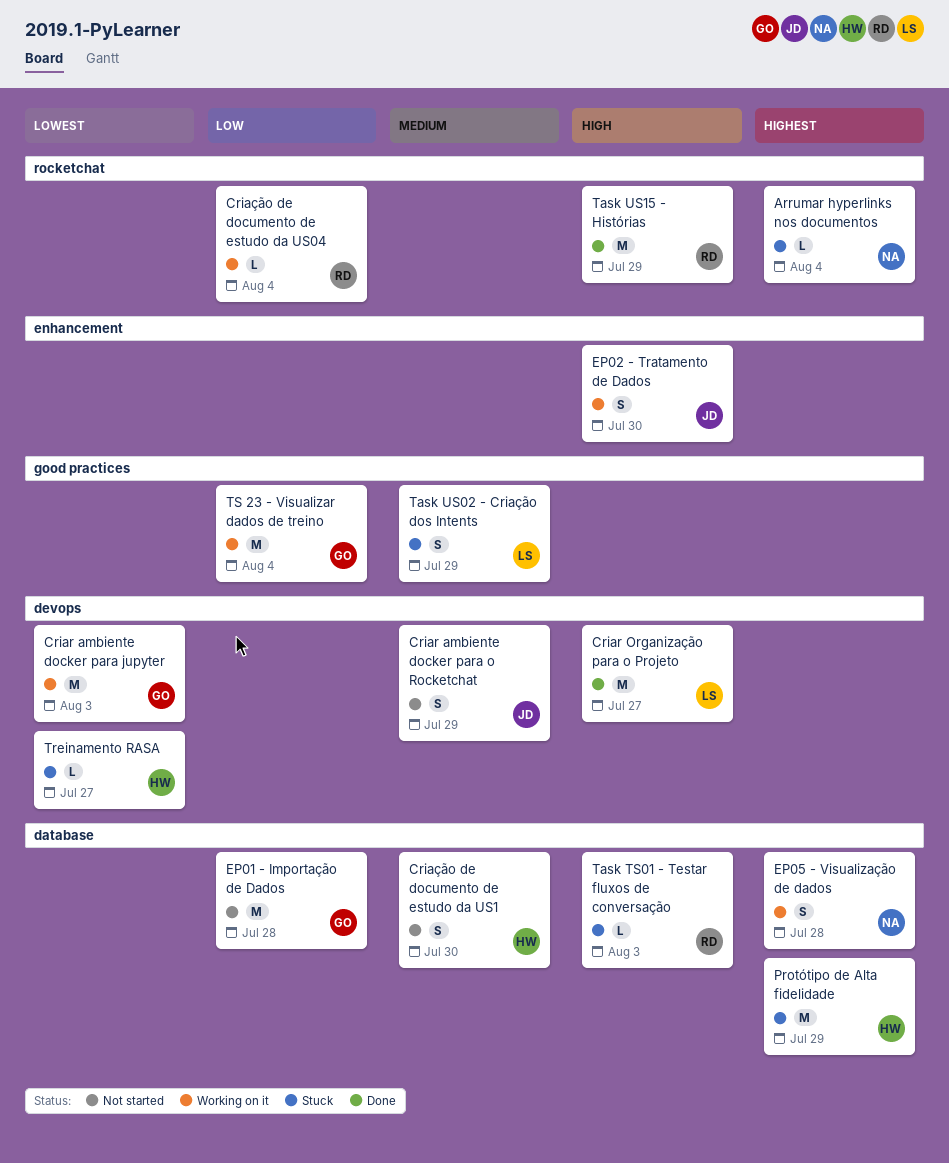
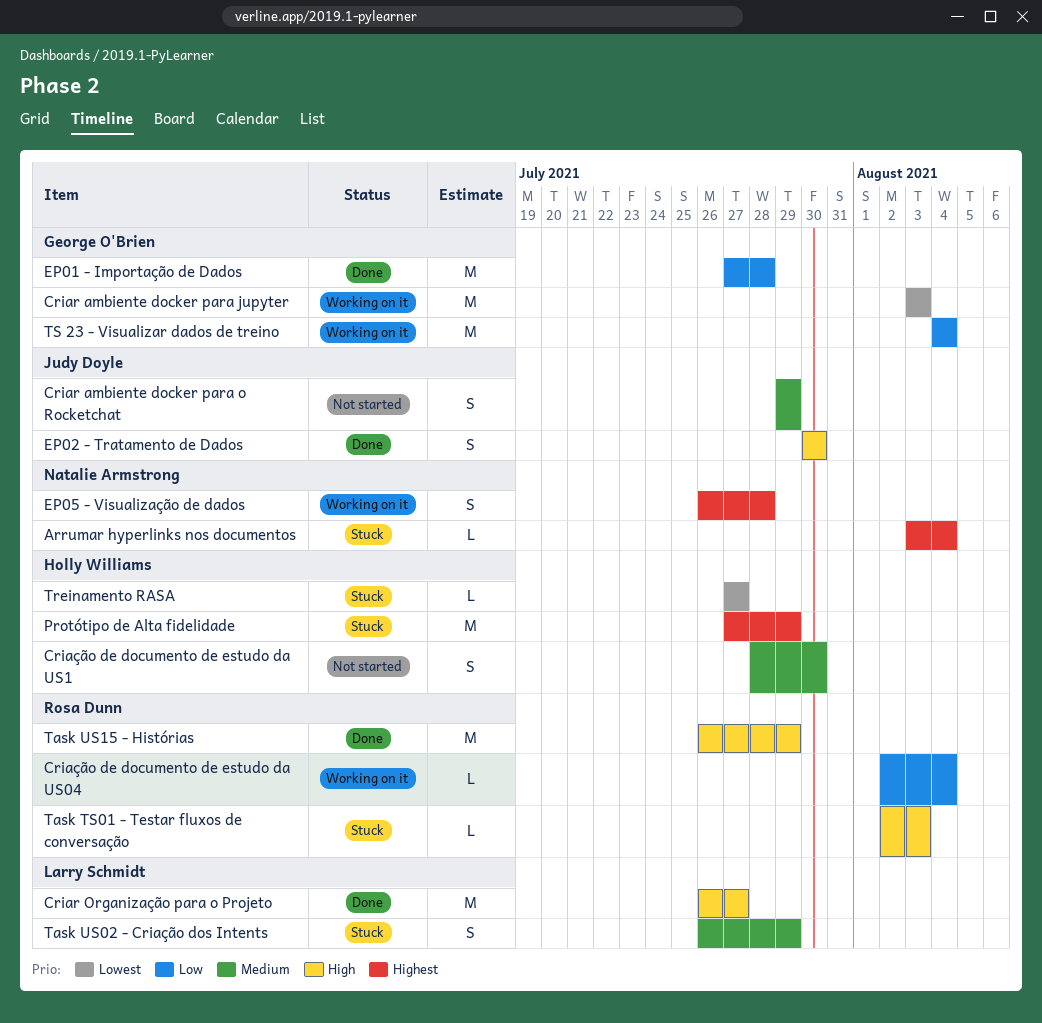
EP01 - Importação de Dados, status: Not started -> Done
EP02 - Tratamento de Dados, status: Working on it -> Done

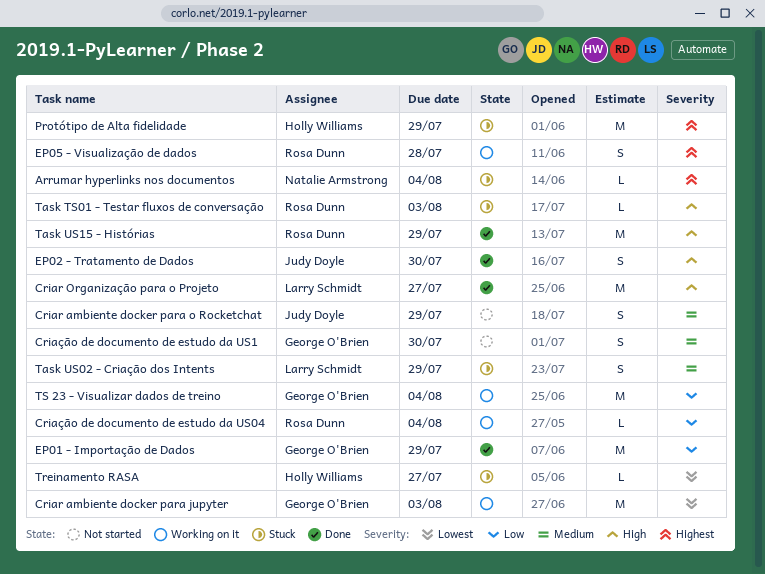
Criação de documento de estudo da US1, owner: Holly Williams -> George O'Brien
EP01 - Importação de Dados, due: Jul 28 -> Jul 29
EP05 - Visualização de dados, owner: Natalie Armstrong -> Rosa Dunn

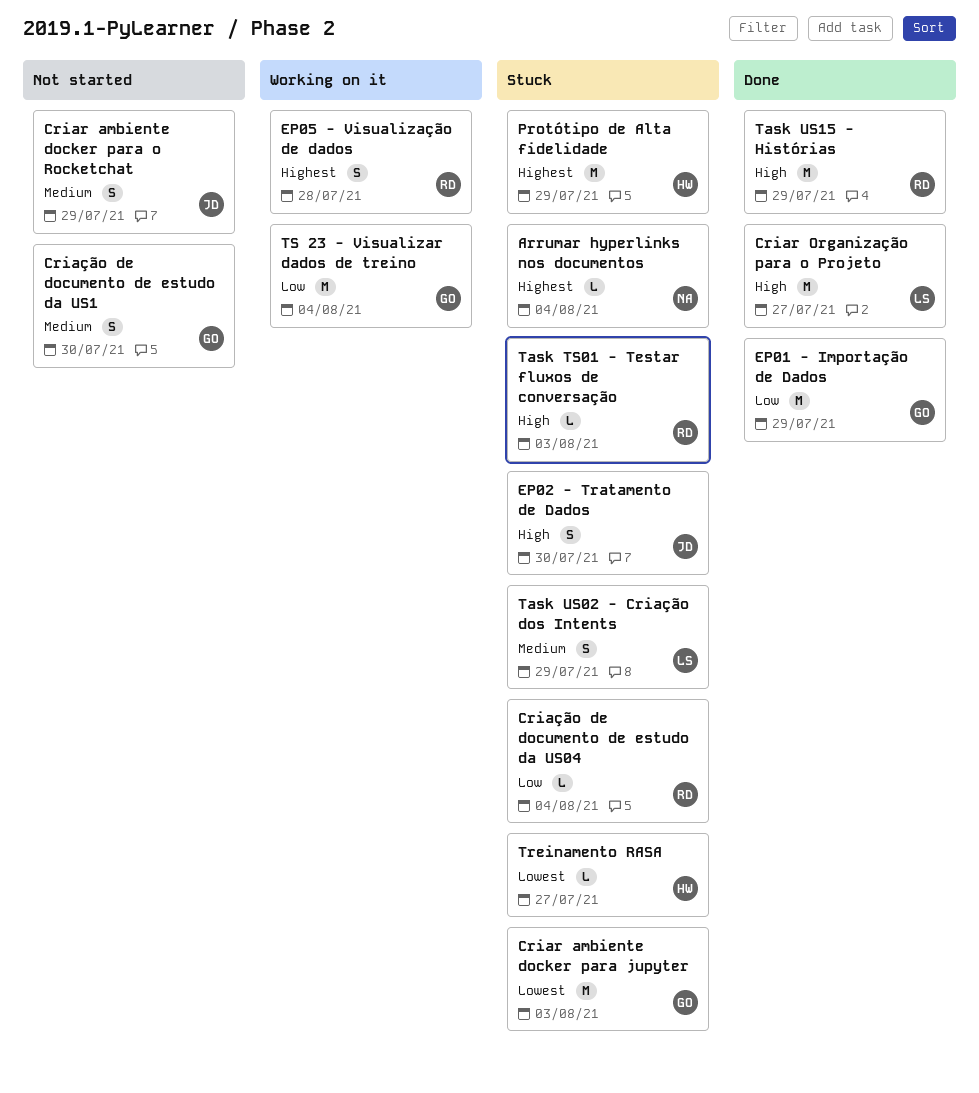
Criar ambiente docker para jupyter, status: Working on it -> Stuck
Criação de documento de estudo da US04, status: Working on it -> Stuck
EP02 - Tratamento de Dados, status: Done -> Stuck

